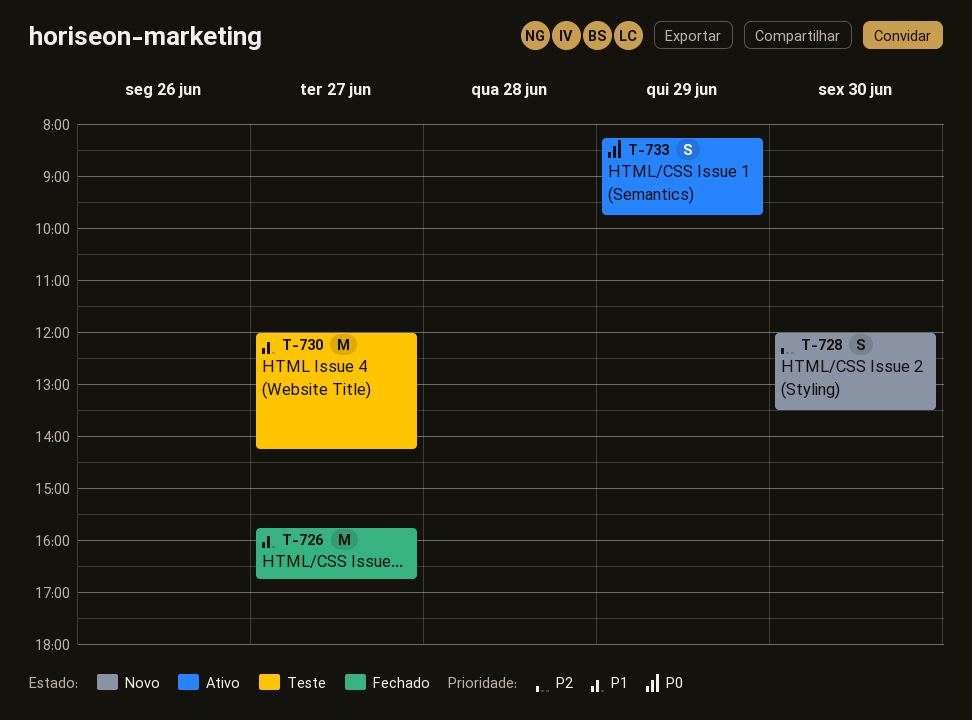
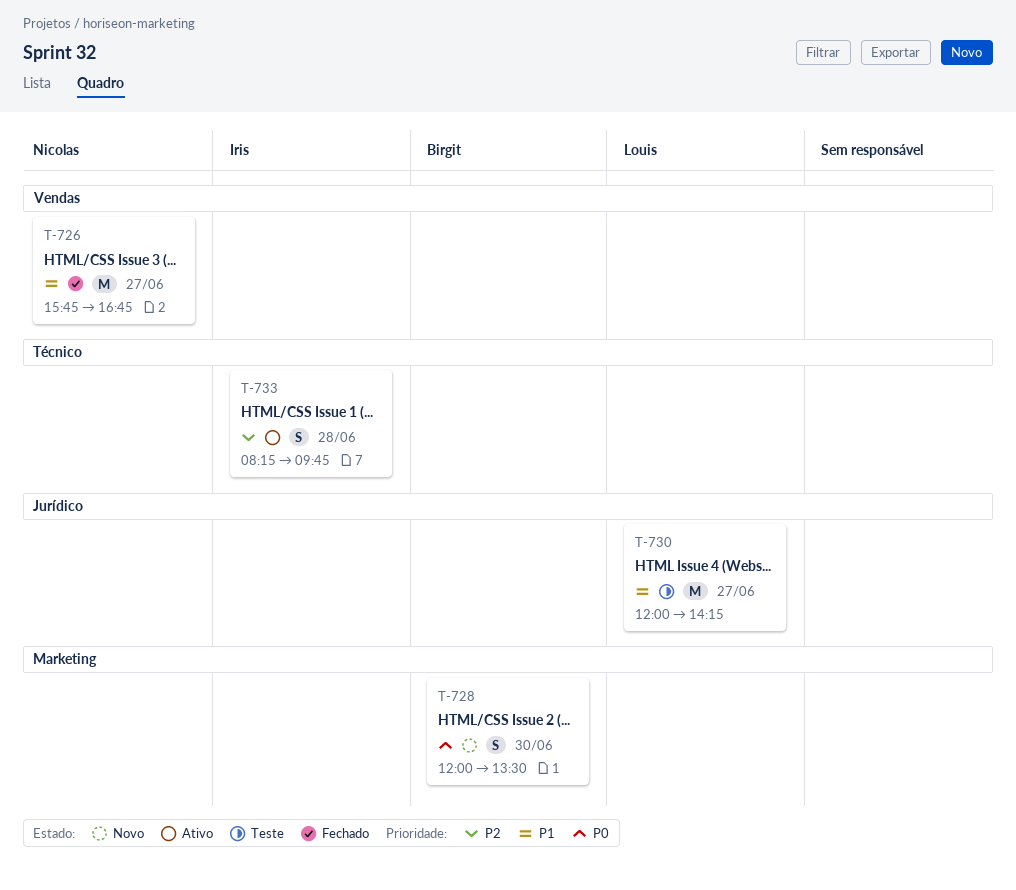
T-728, priority: P2 -> P0
T-733, priority: P0 -> P2
T-733, day: Jun 29 -> Jun 28

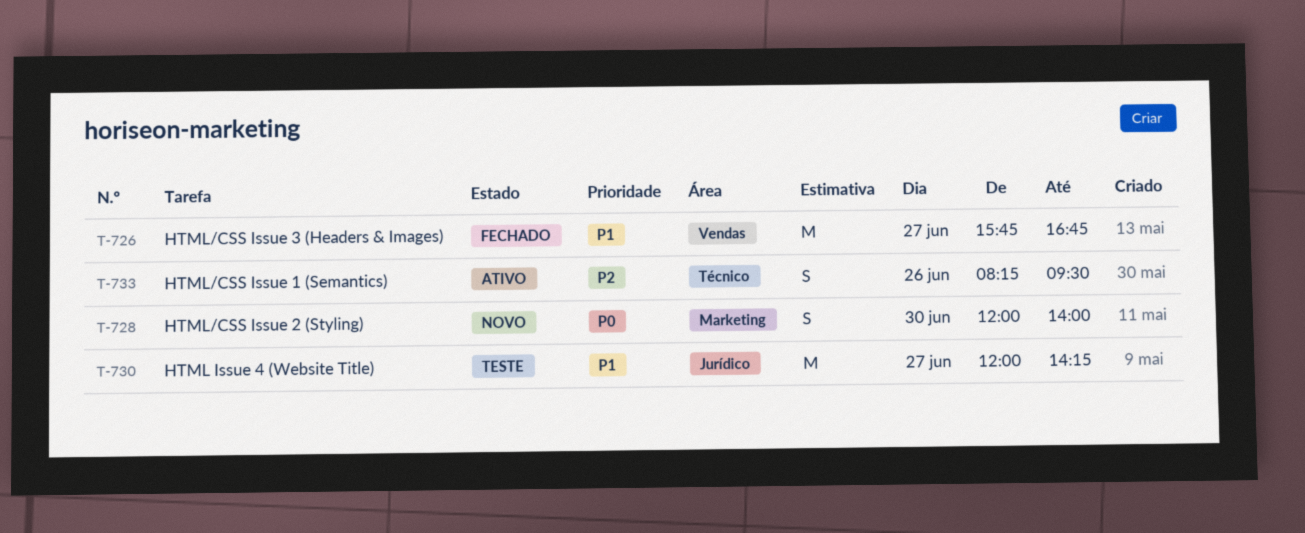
T-728, ends: 13:30 -> 14:00
T-733, day: Jun 28 -> Jun 26
T-733, ends: 09:45 -> 09:30

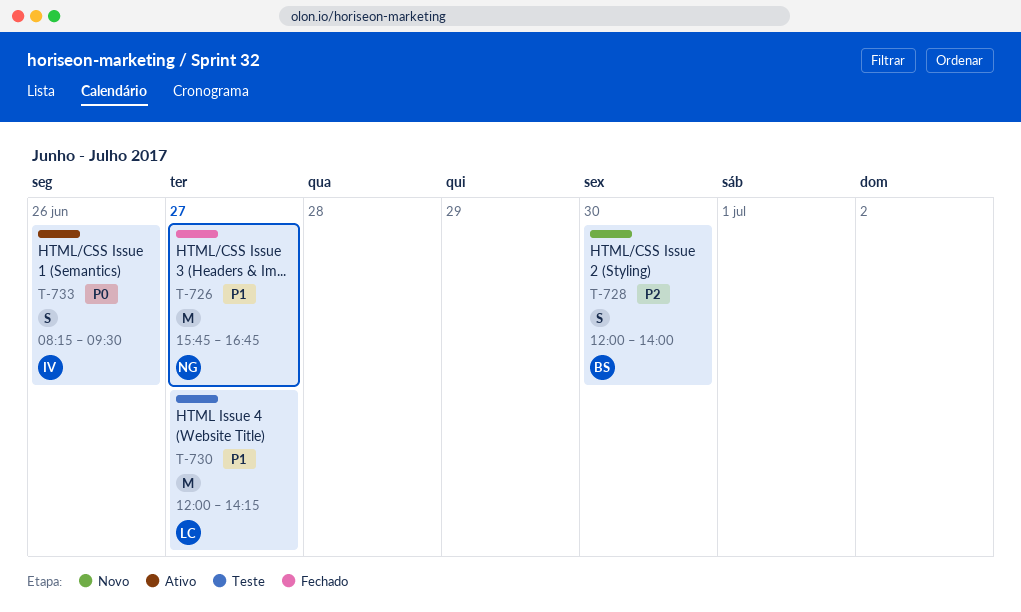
T-728, priority: P0 -> P2
T-733, priority: P2 -> P0

